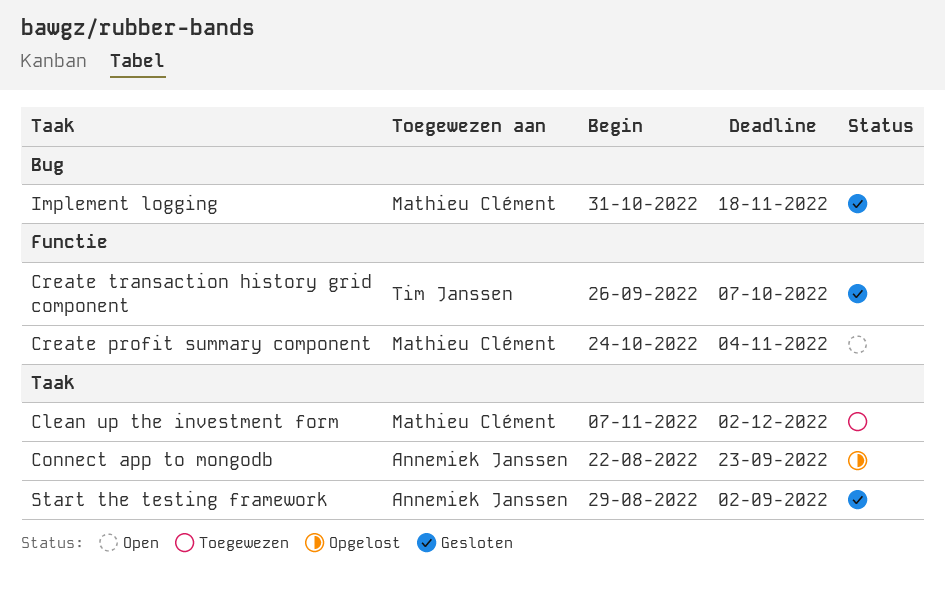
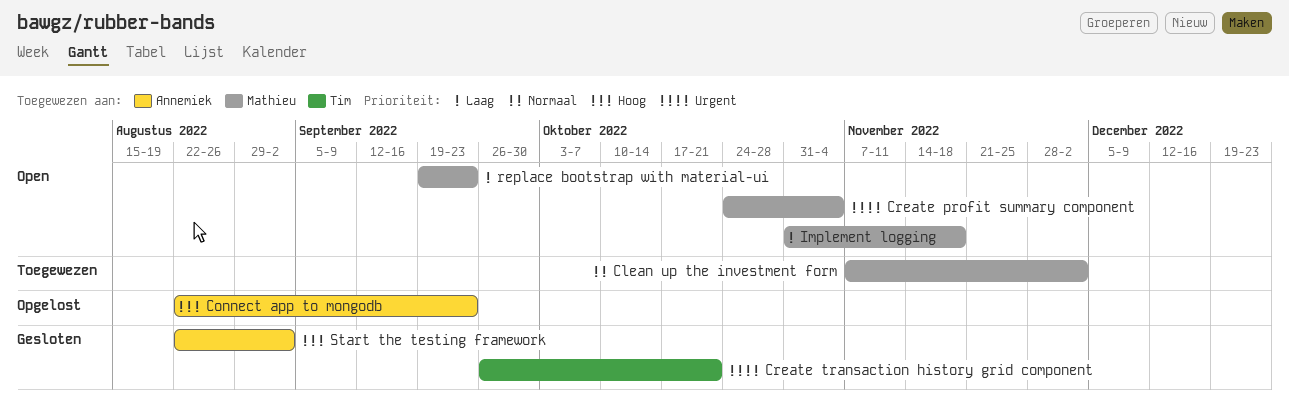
Create transaction history grid component, due: Oct 7 -> Oct 21
Implement logging, status: Gesloten -> Open
replace bootstrap with material-ui: none -> present
Start the testing framework, start: Aug 29 -> Aug 22

